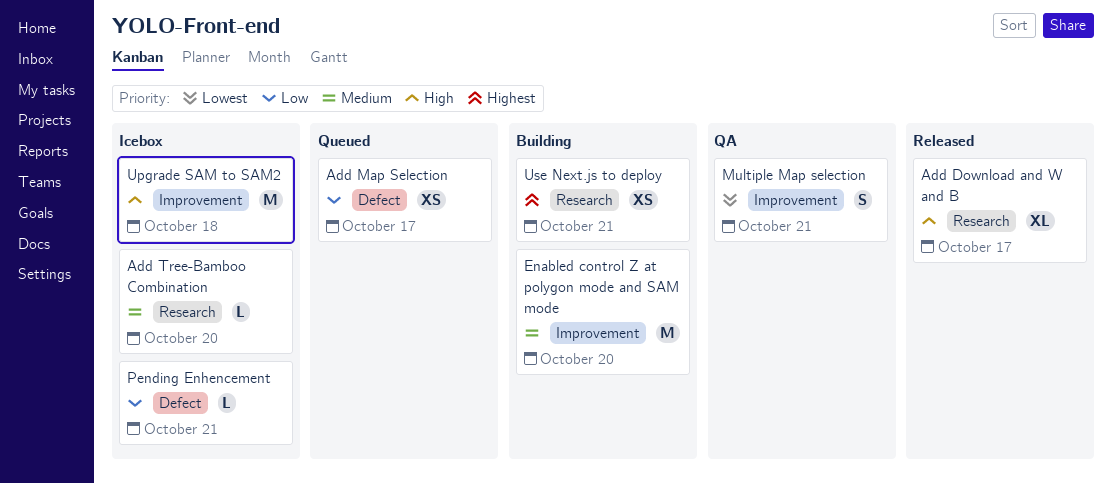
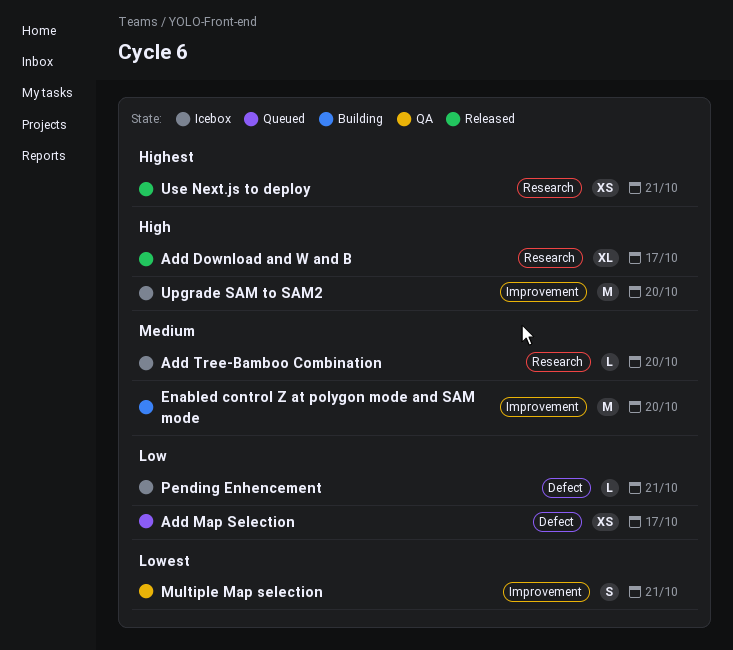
Upgrade SAM to SAM2, due: Oct 18 -> Oct 20
Use Next.js to deploy, status: Building -> Released

